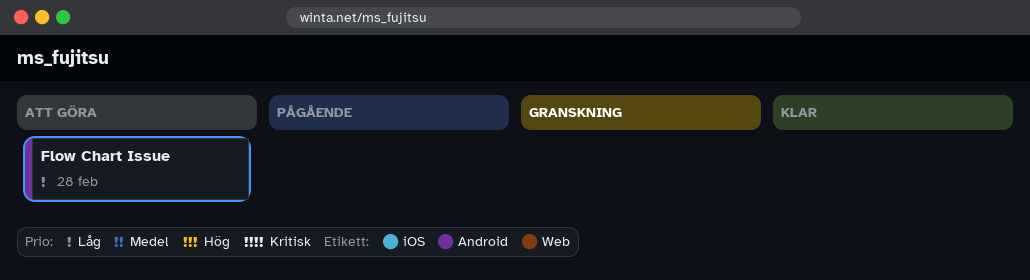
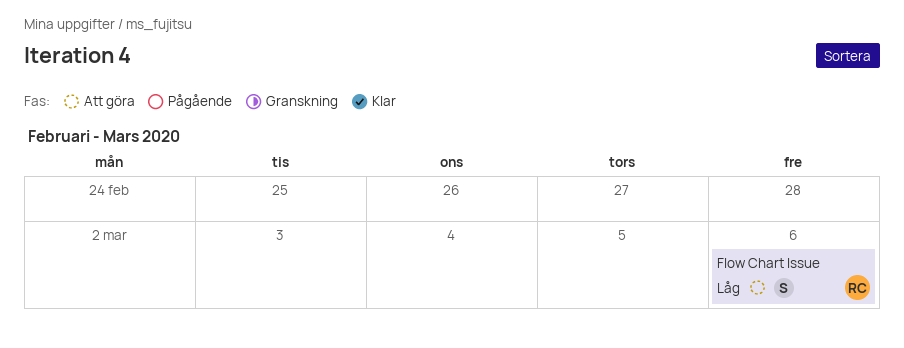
Flow Chart Issue, due: Feb 28 -> Mar 6

